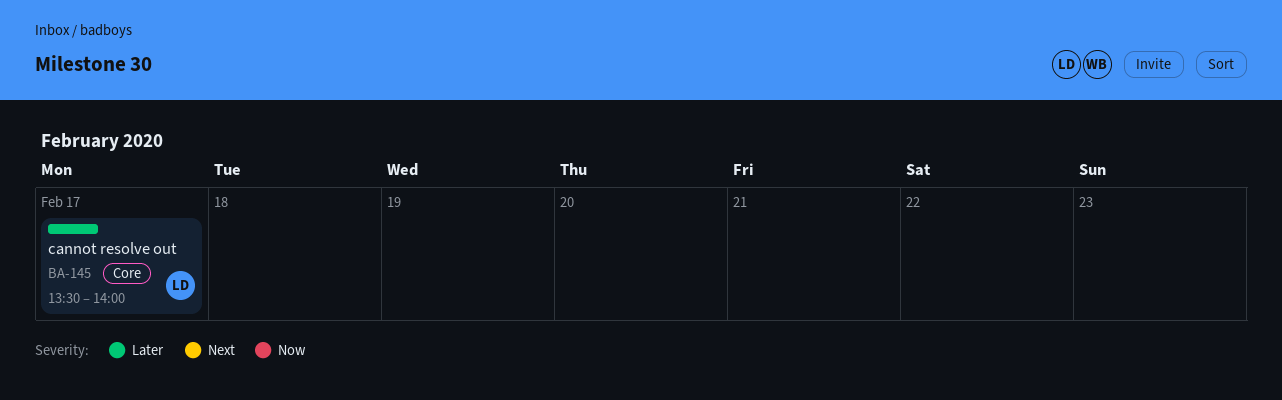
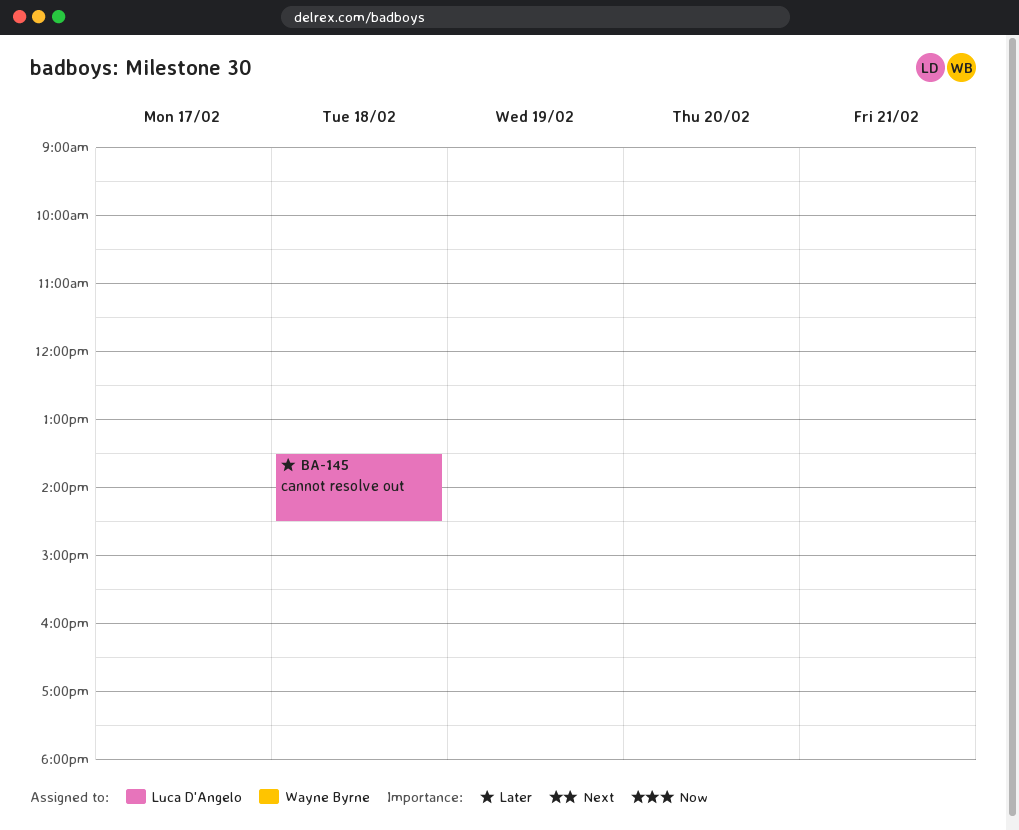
BA-145, day: Feb 17 -> Feb 18
BA-145, ends: 14:00 -> 14:30

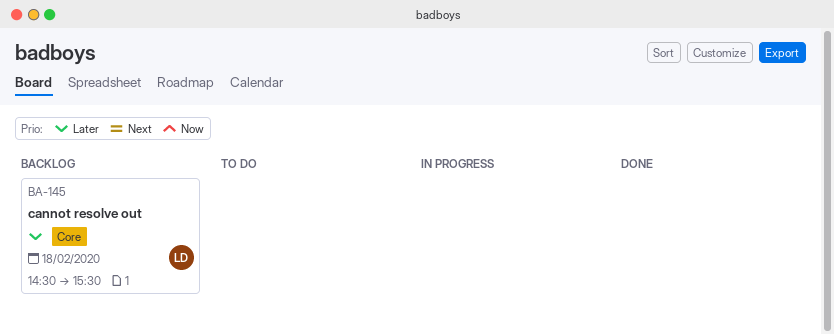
BA-145, begins: 13:30 -> 14:30
BA-145, ends: 14:30 -> 15:30

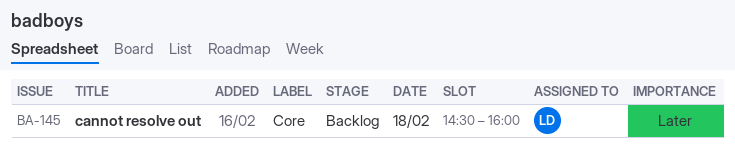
BA-145, ends: 15:30 -> 16:00

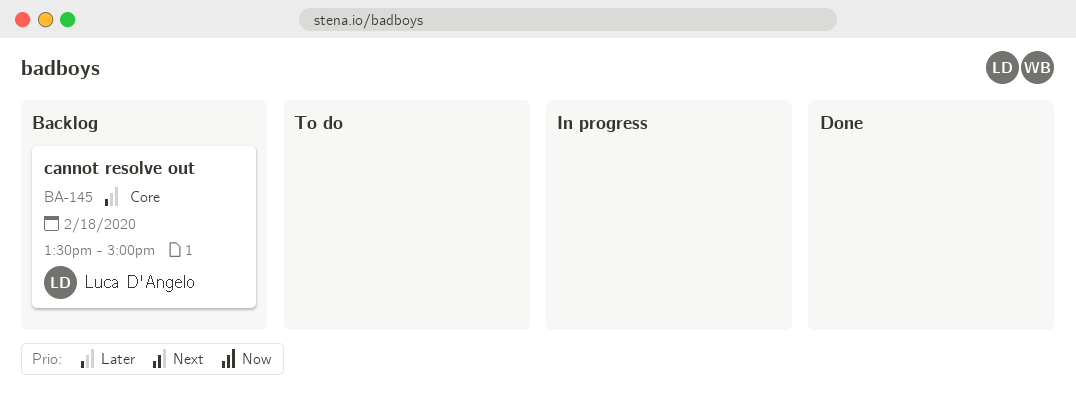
BA-145, begins: 14:30 -> 13:30
BA-145, ends: 16:00 -> 15:00

